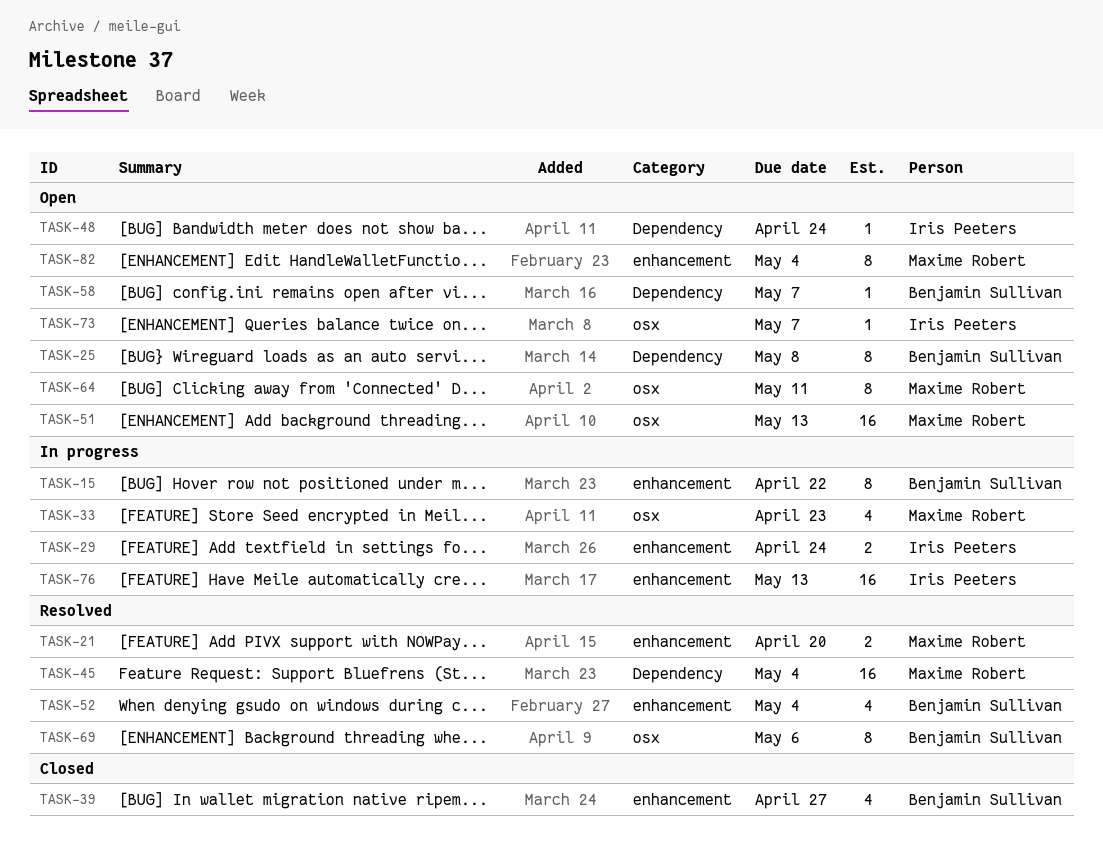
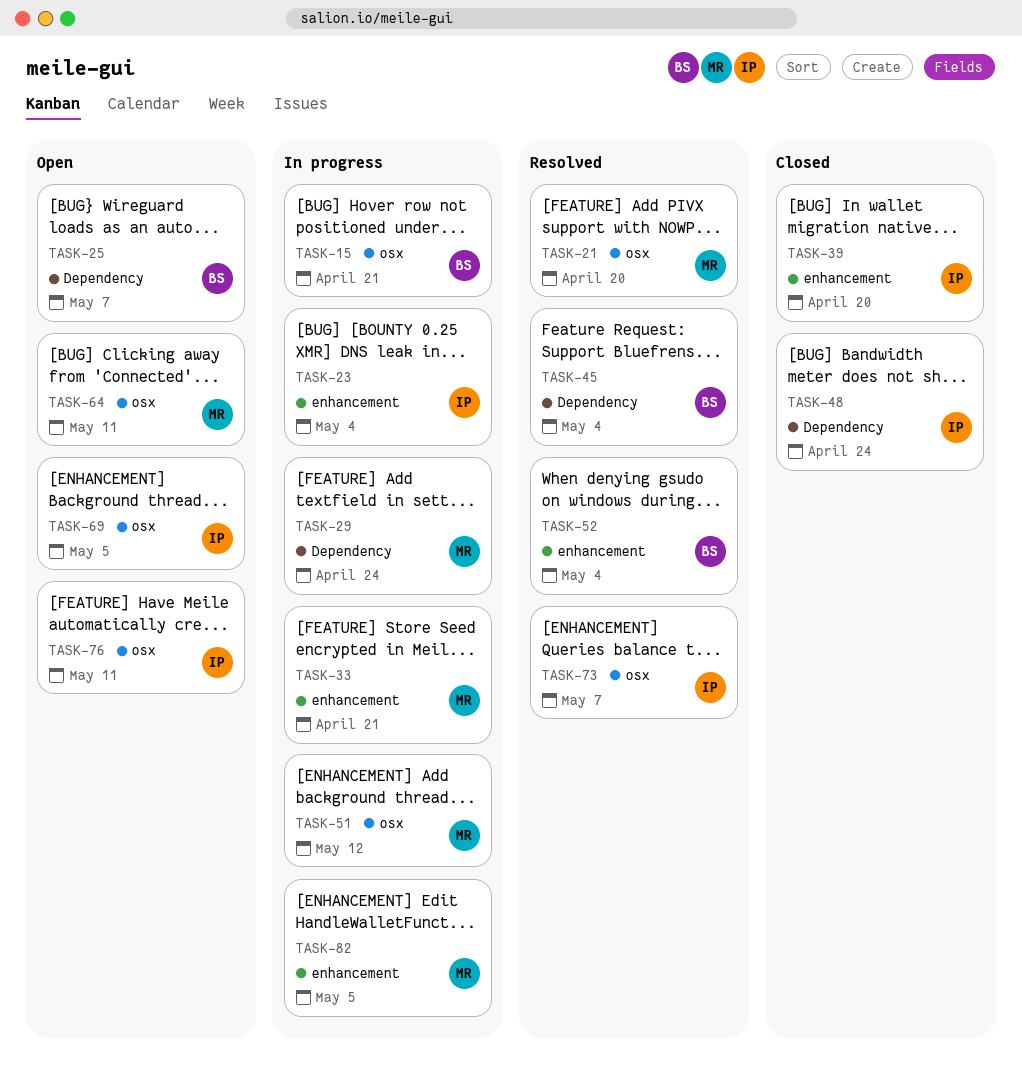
TASK-15, label: enhancement -> osx
TASK-15, due: Apr 22 -> Apr 21
TASK-21, label: enhancement -> osx
TASK-23: none -> present
TASK-25, due: May 8 -> May 7
TASK-29, owner: Iris Peeters -> Maxime Robert
TASK-29, label: enhancement -> Dependency
TASK-33, label: osx -> enhancement
TASK-33, due: Apr 23 -> Apr 21
TASK-39, owner: Benjamin Sullivan -> Iris Peeters
TASK-39, due: Apr 27 -> Apr 20
TASK-45, owner: Maxime Robert -> Benjamin Sullivan
TASK-48, status: Open -> Closed
TASK-51, status: Open -> In progress
TASK-51, due: May 13 -> May 12
TASK-58: present -> none
TASK-69, status: Resolved -> Open
TASK-69, owner: Benjamin Sullivan -> Iris Peeters
TASK-69, due: May 6 -> May 5
TASK-73, status: Open -> Resolved
TASK-76, status: In progress -> Open
TASK-76, label: enhancement -> osx
TASK-76, due: May 13 -> May 11
TASK-82, status: Open -> In progress
TASK-82, due: May 4 -> May 5

